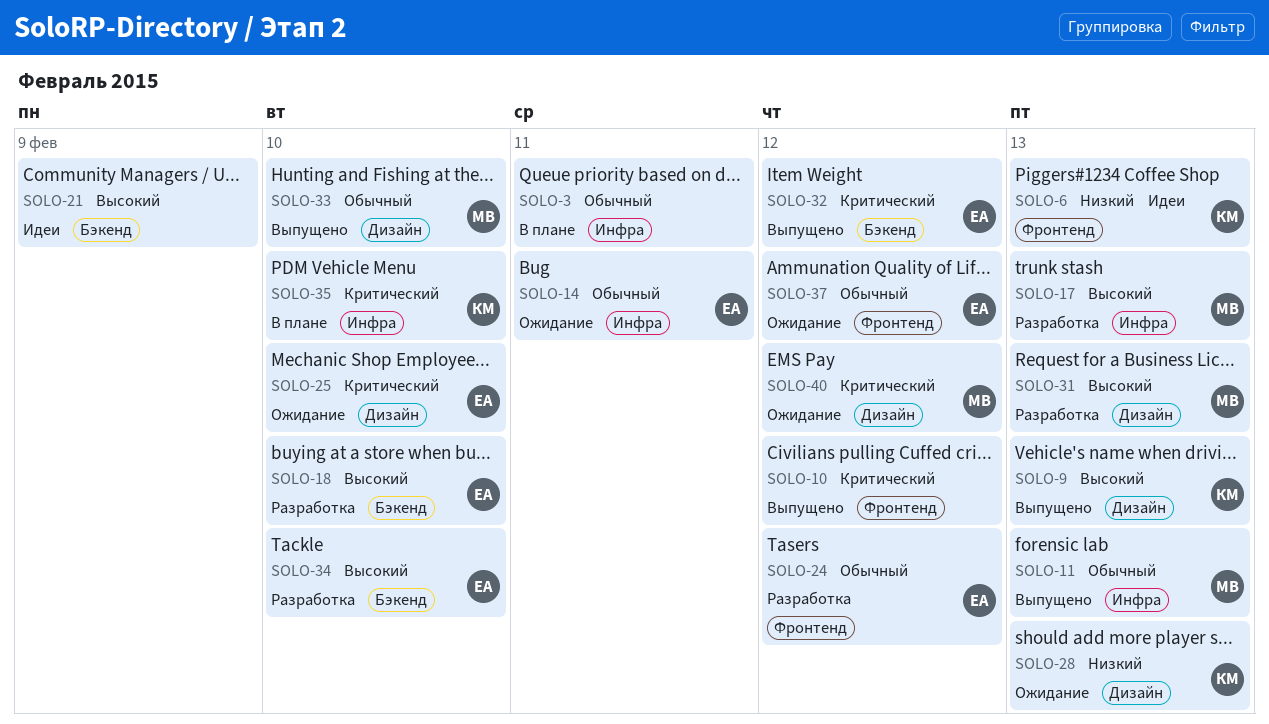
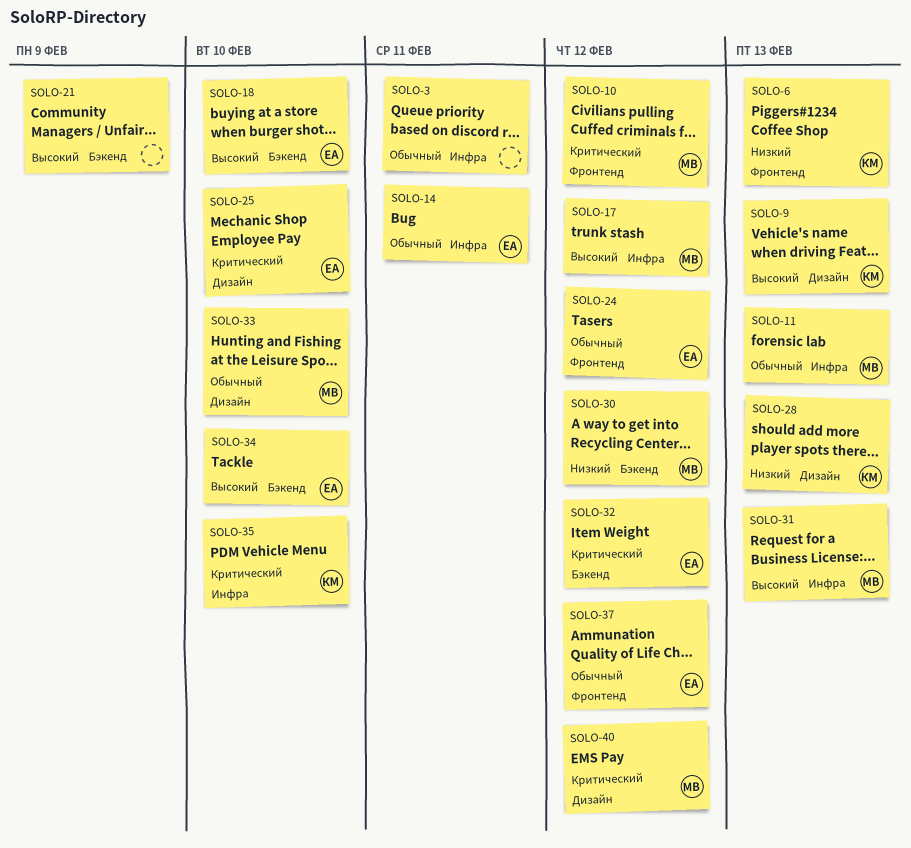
SOLO-10, owner: none -> МВ
SOLO-17, due: Feb 13 -> Feb 12
SOLO-30: none -> present
SOLO-31, label: Дизайн -> Инфра

